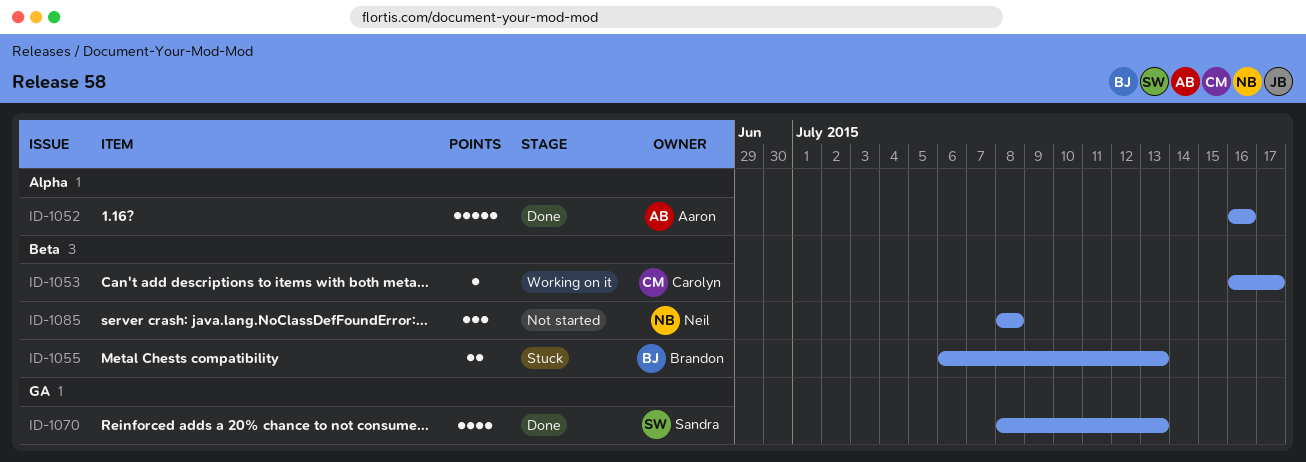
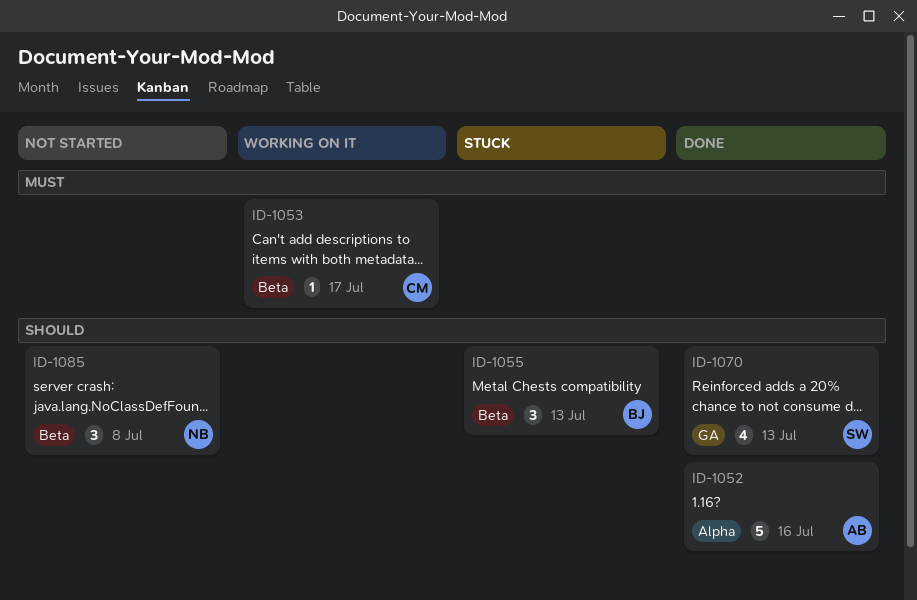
ID-1055, estimate: 2 -> 3

